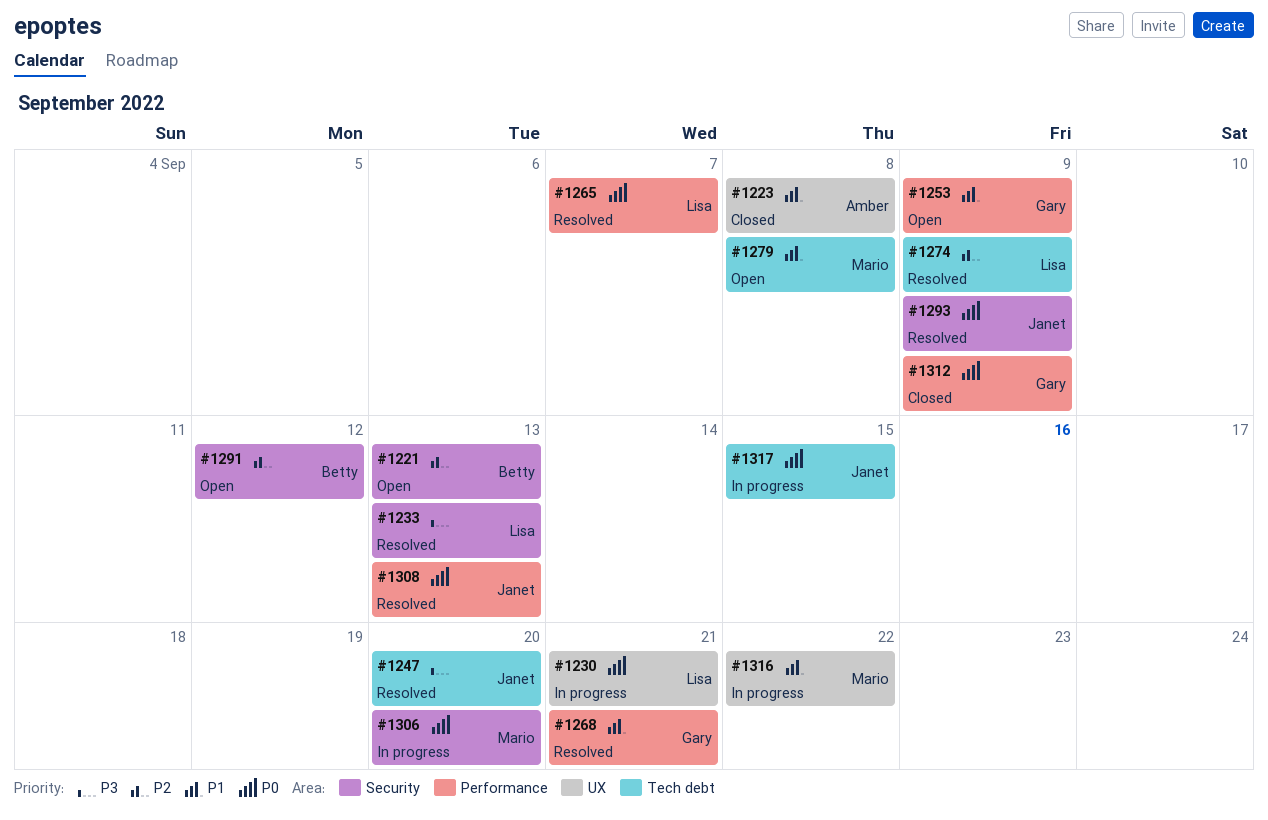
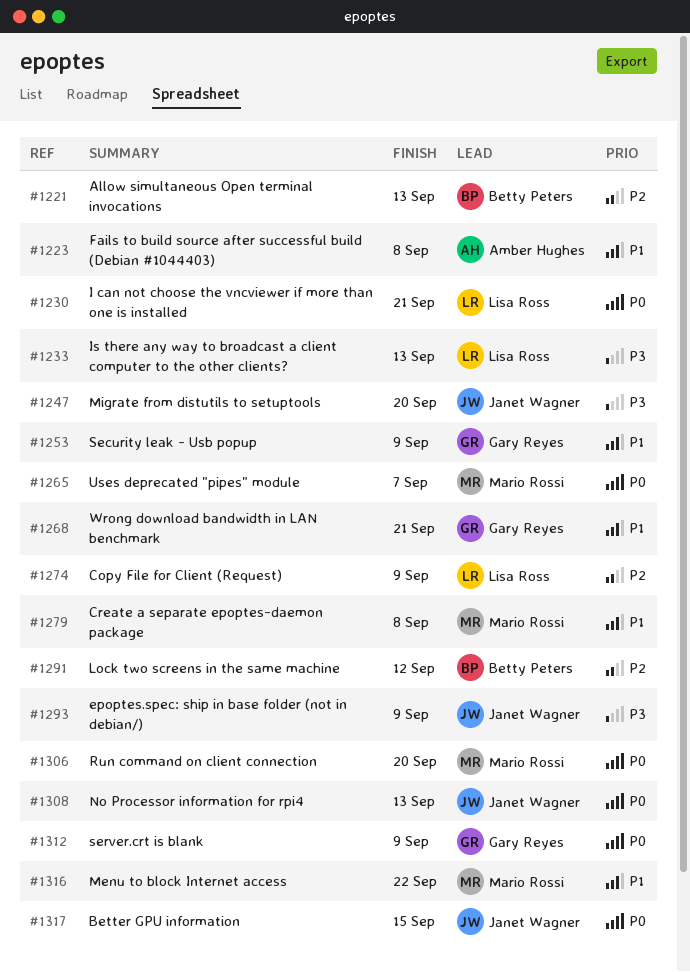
#1265, owner: Lisa Ross -> Mario Rossi
#1293, priority: P0 -> P3

